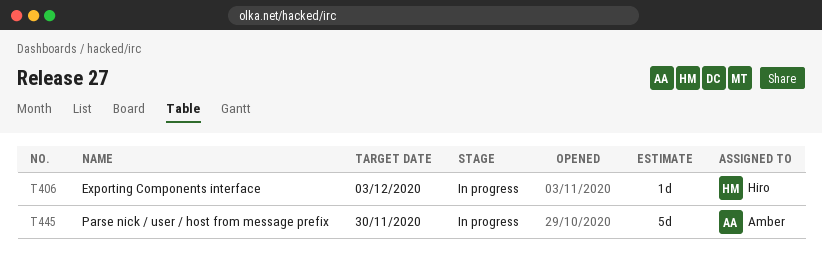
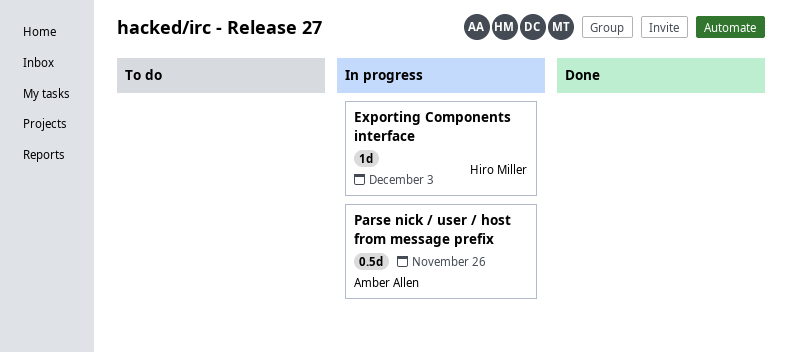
Parse nick / user / host from message prefix, estimate: 5d -> 0.5d
Parse nick / user / host from message prefix, due: Nov 30 -> Nov 26

